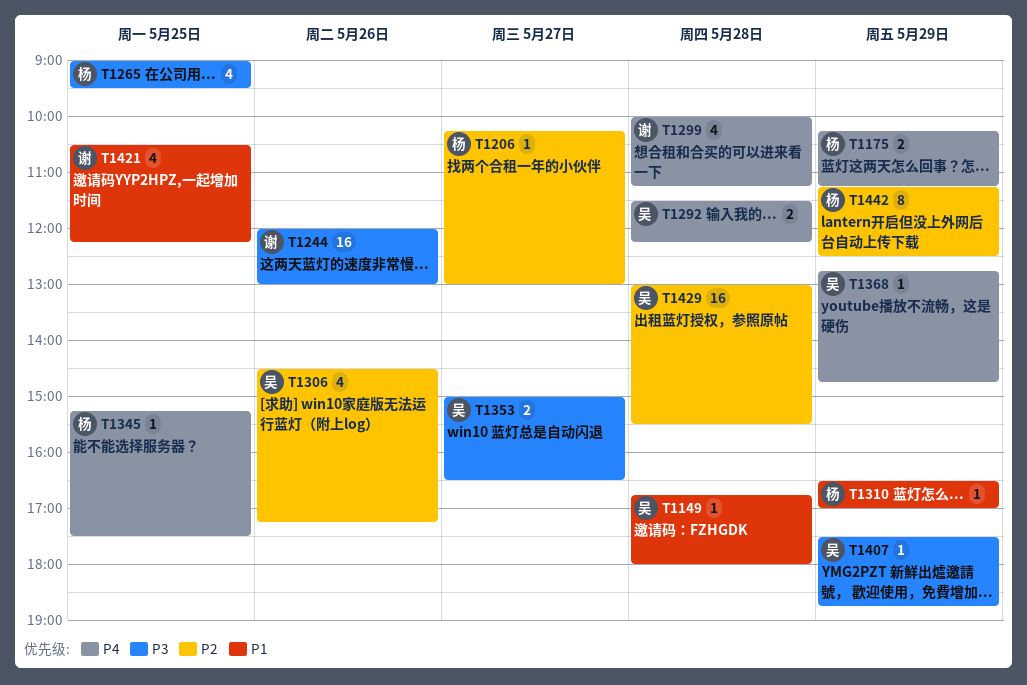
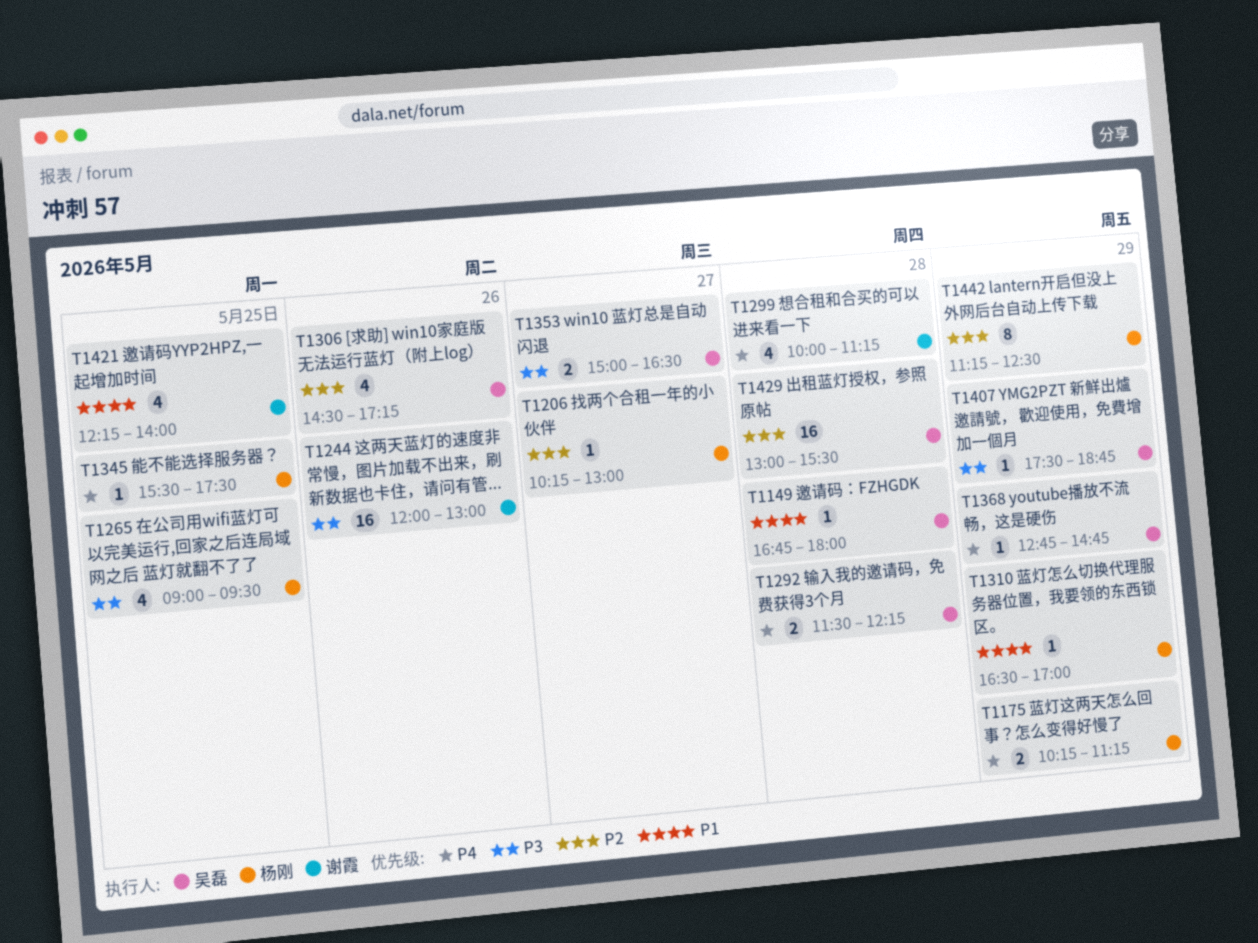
T1345, begins: 15:15 -> 15:30
T1421, begins: 10:30 -> 12:15
T1421, ends: 12:15 -> 14:00

